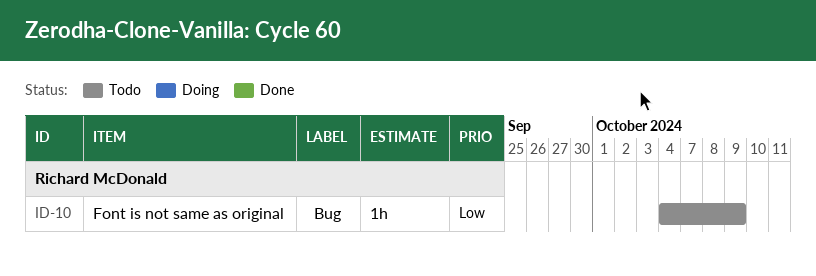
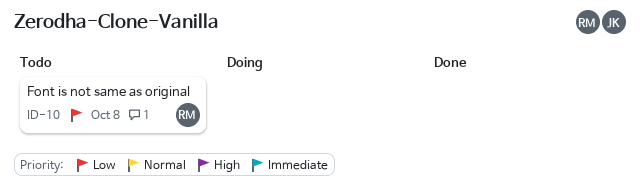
ID-10, due: Oct 9 -> Oct 8

